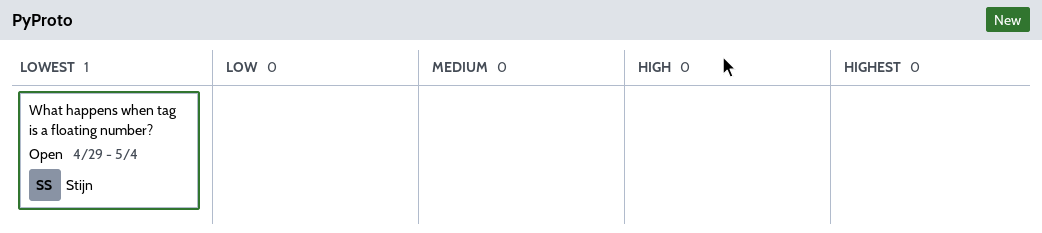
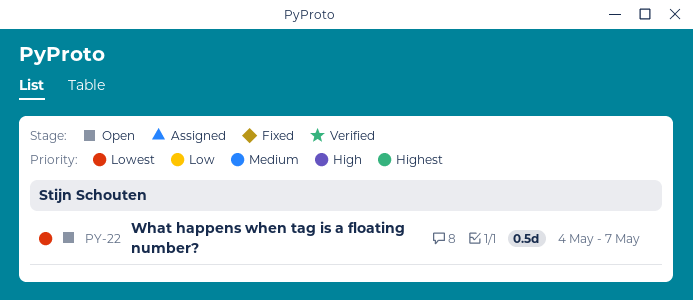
What happens when tag is a floating number?, start: Apr 29 -> May 4
What happens when tag is a floating number?, due: May 4 -> May 7

